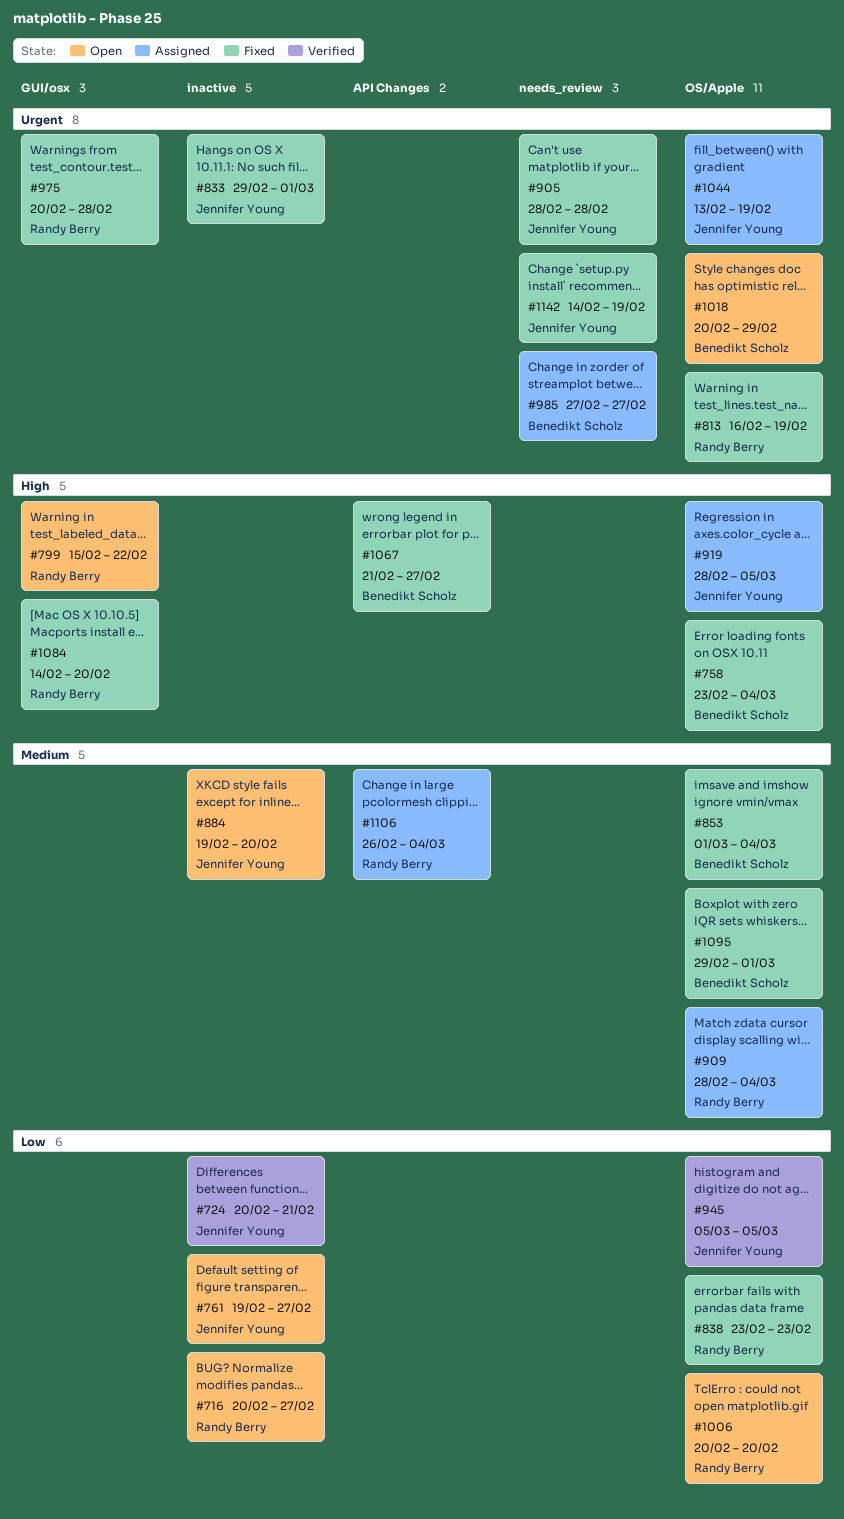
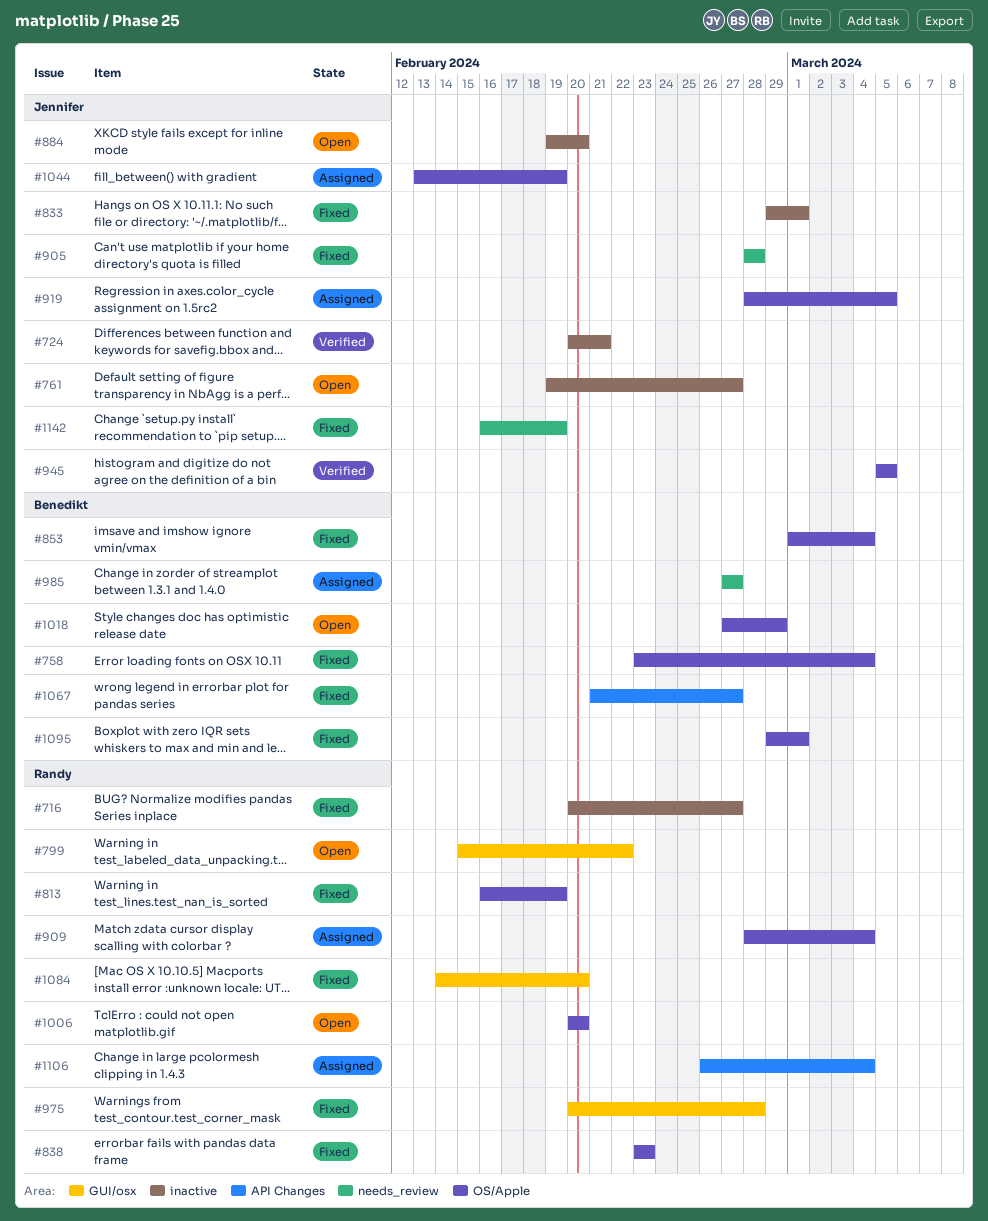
#716, status: Open -> Fixed
#1018, start: Feb 20 -> Feb 27
#1142, start: Feb 14 -> Feb 16

